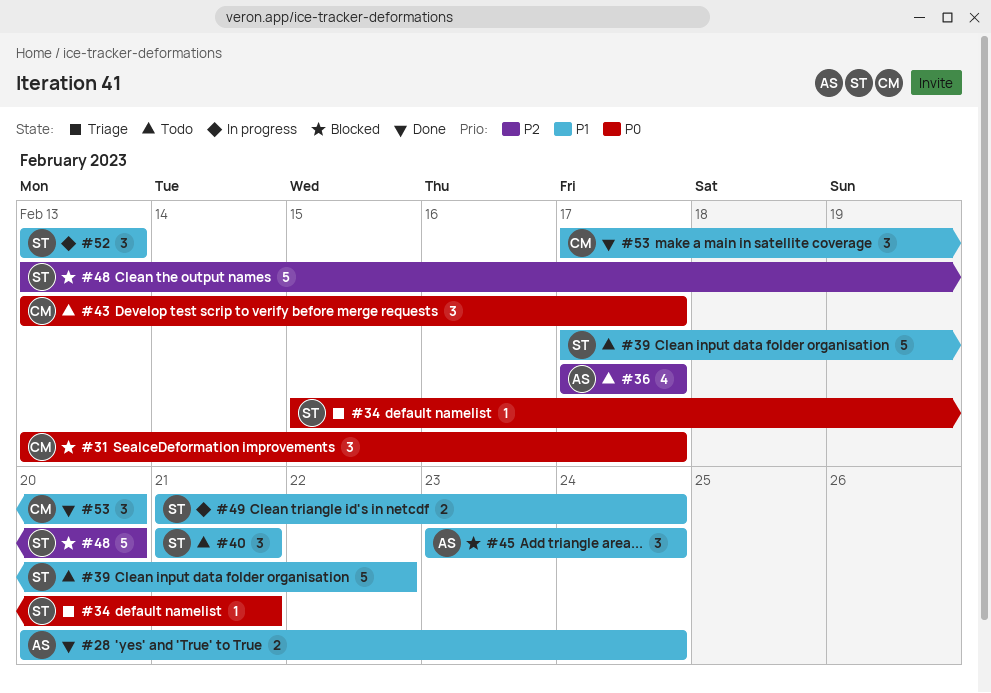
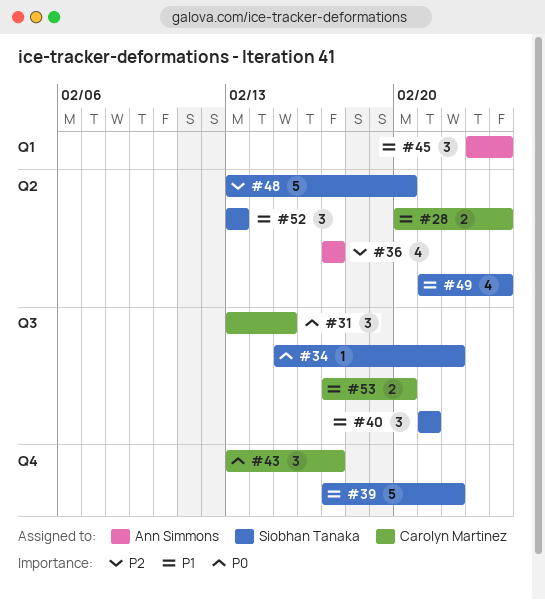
#28, owner: Ann Simmons -> Carolyn Martinez
#31, due: Feb 17 -> Feb 15
#34, due: Feb 21 -> Feb 22
#49, estimate: 2 -> 4
#53, estimate: 3 -> 2

